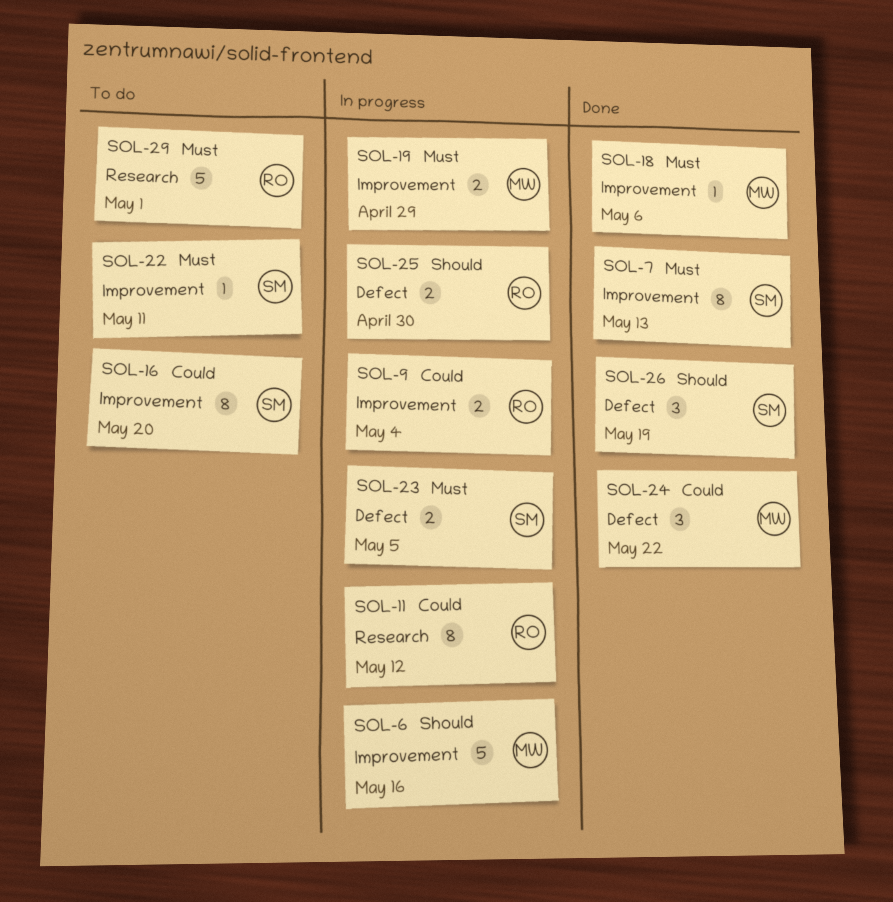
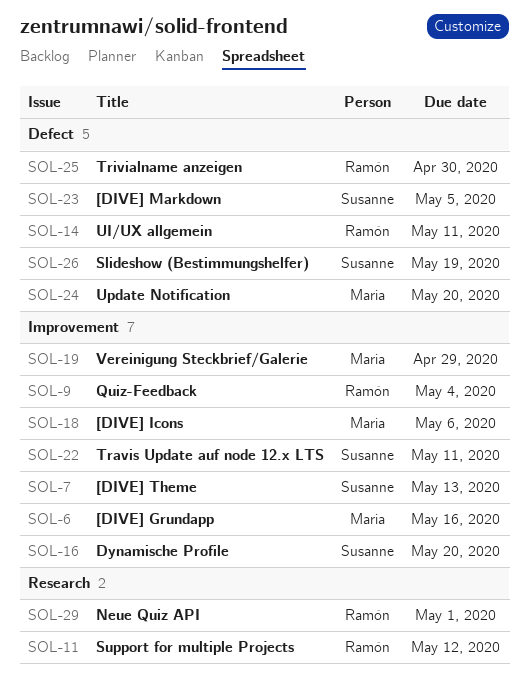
SOL-14: none -> present
SOL-24, due: May 22 -> May 20

